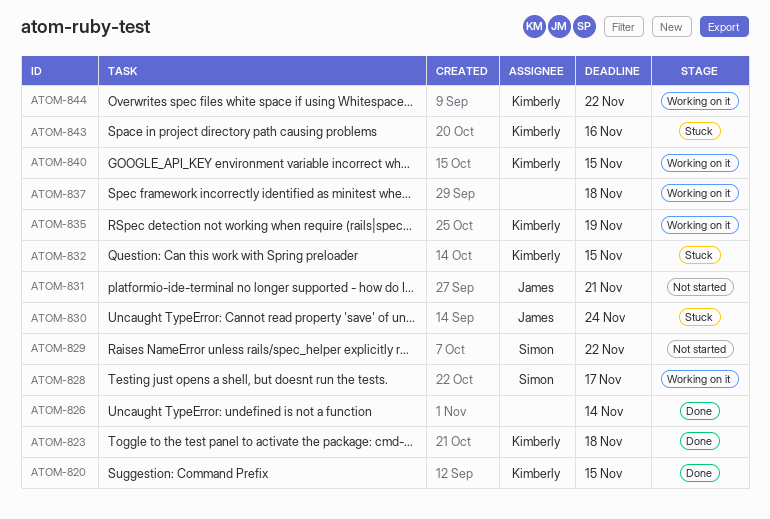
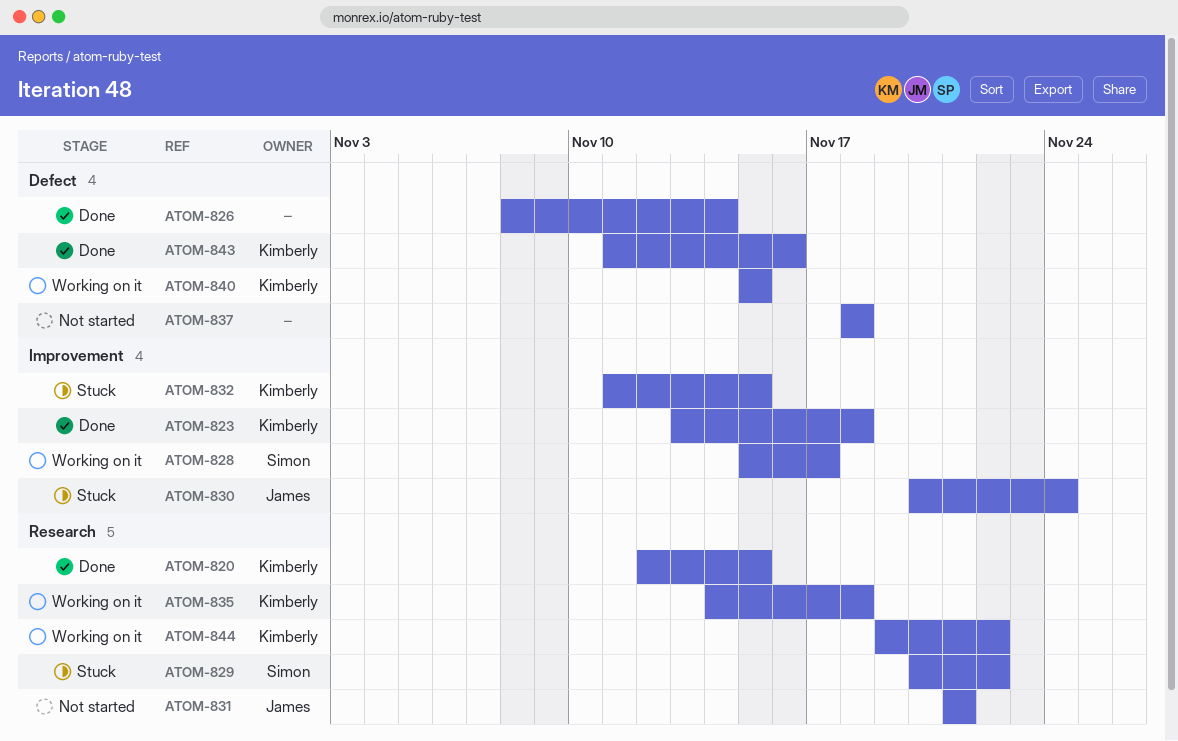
ATOM-829, status: Not started -> Stuck
ATOM-835, due: Nov 19 -> Nov 18
ATOM-837, status: Working on it -> Not started
ATOM-843, status: Stuck -> Done

